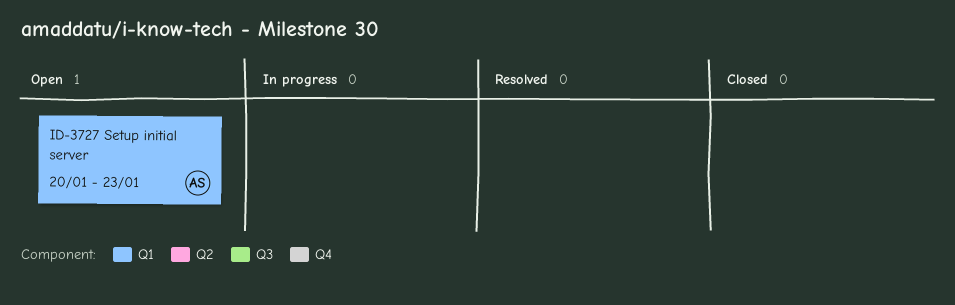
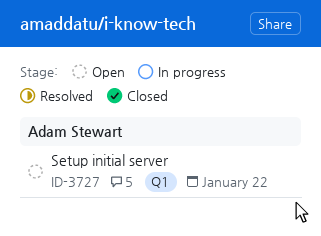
ID-3727, due: Jan 23 -> Jan 22

